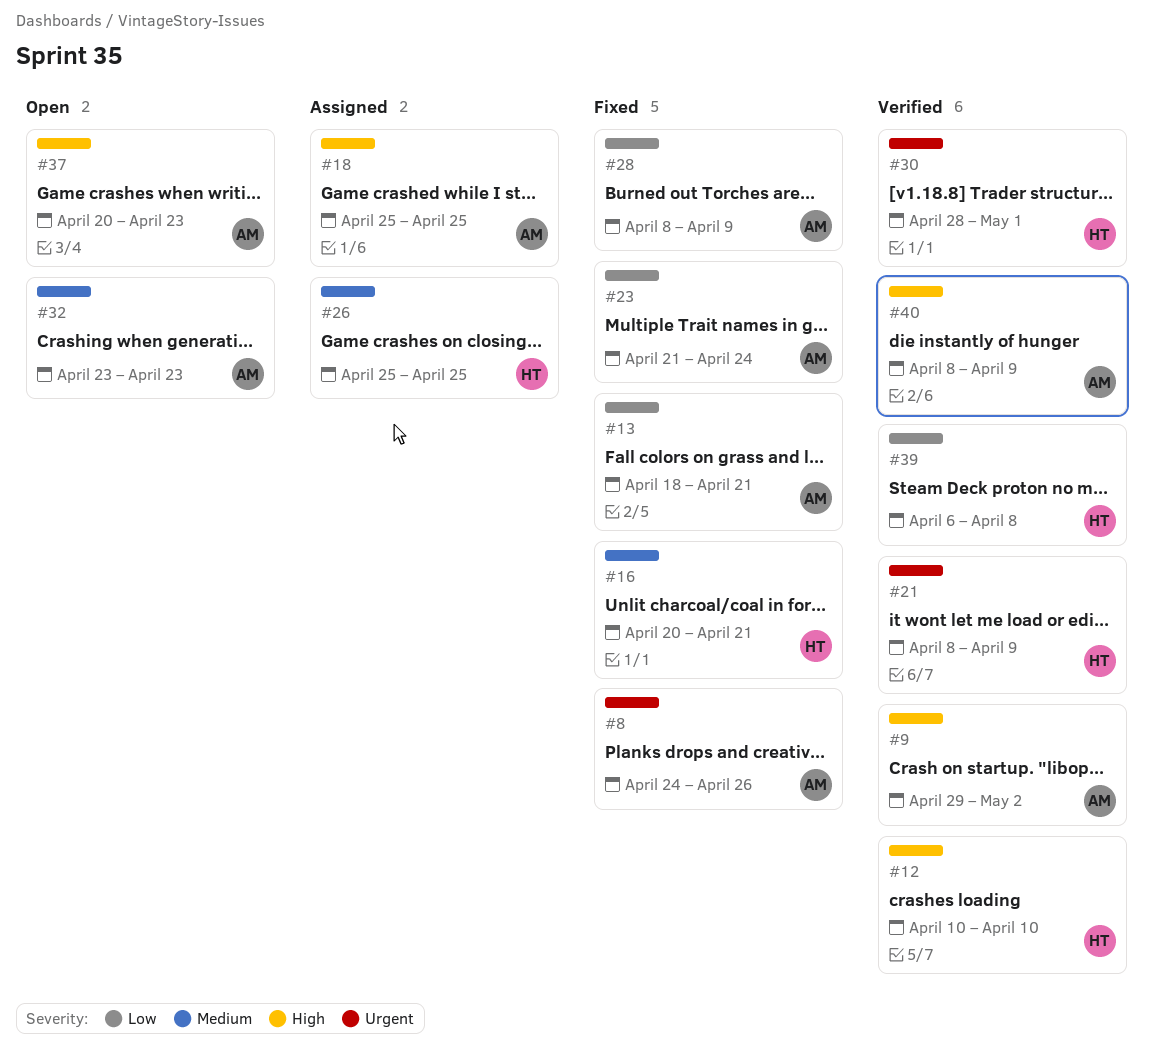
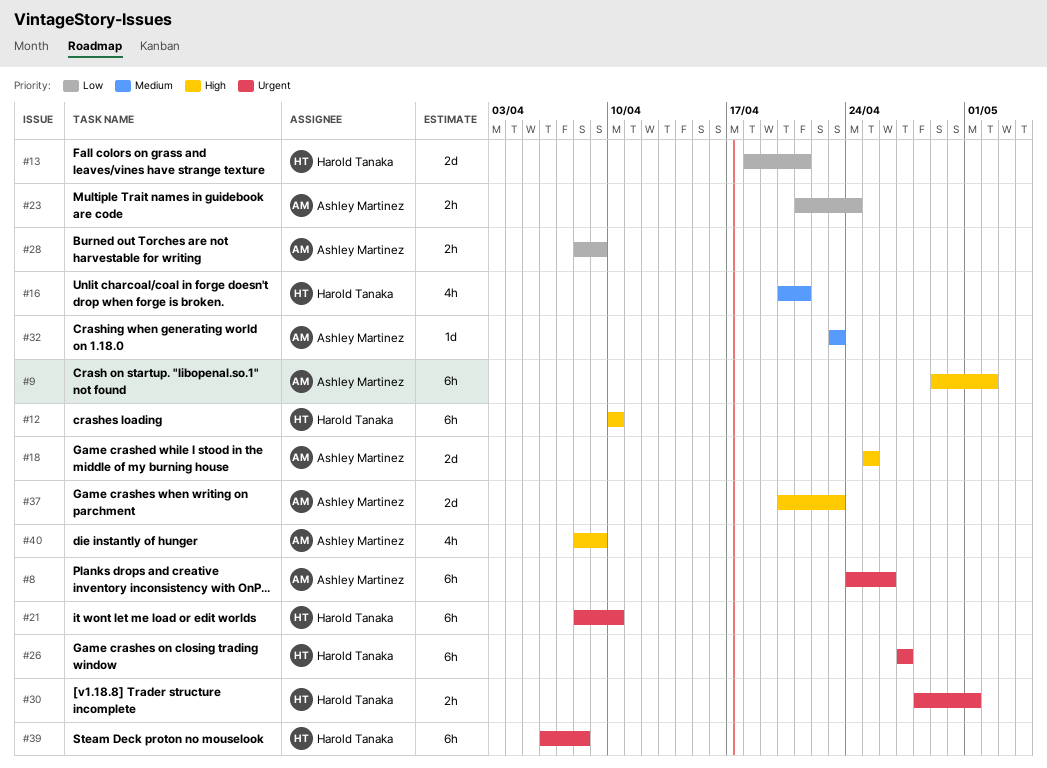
#13, owner: Ashley Martinez -> Harold Tanaka
#21, due: Apr 9 -> Apr 10
#26, priority: Medium -> Urgent
#26, start: Apr 25 -> Apr 27
#26, due: Apr 25 -> Apr 27
#39, priority: Low -> Urgent

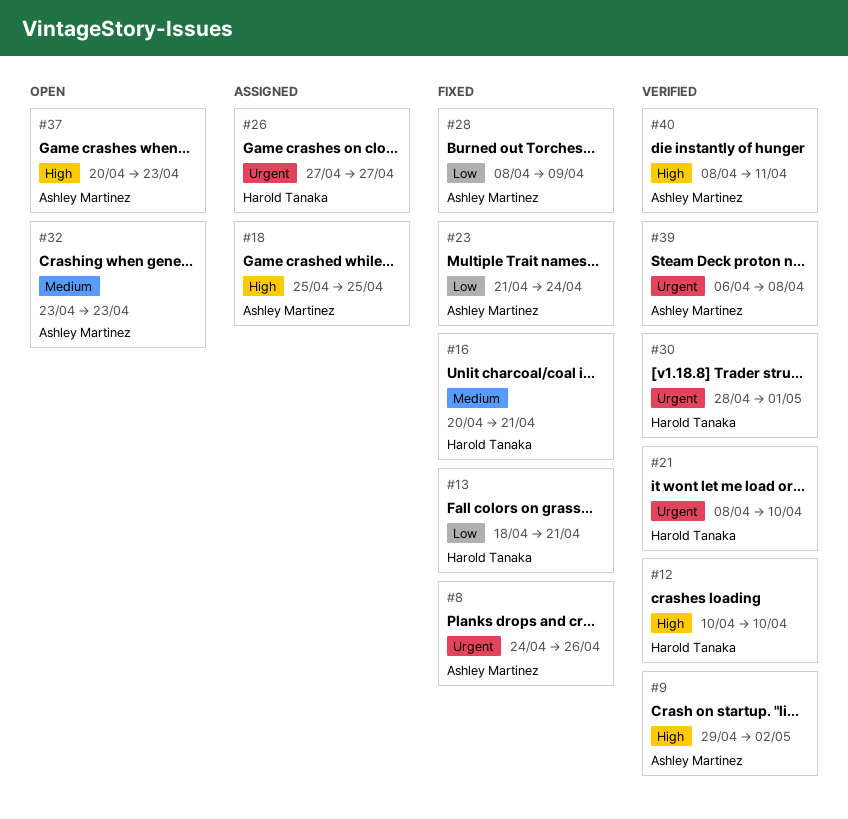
#39, owner: Harold Tanaka -> Ashley Martinez
#40, due: Apr 9 -> Apr 11

